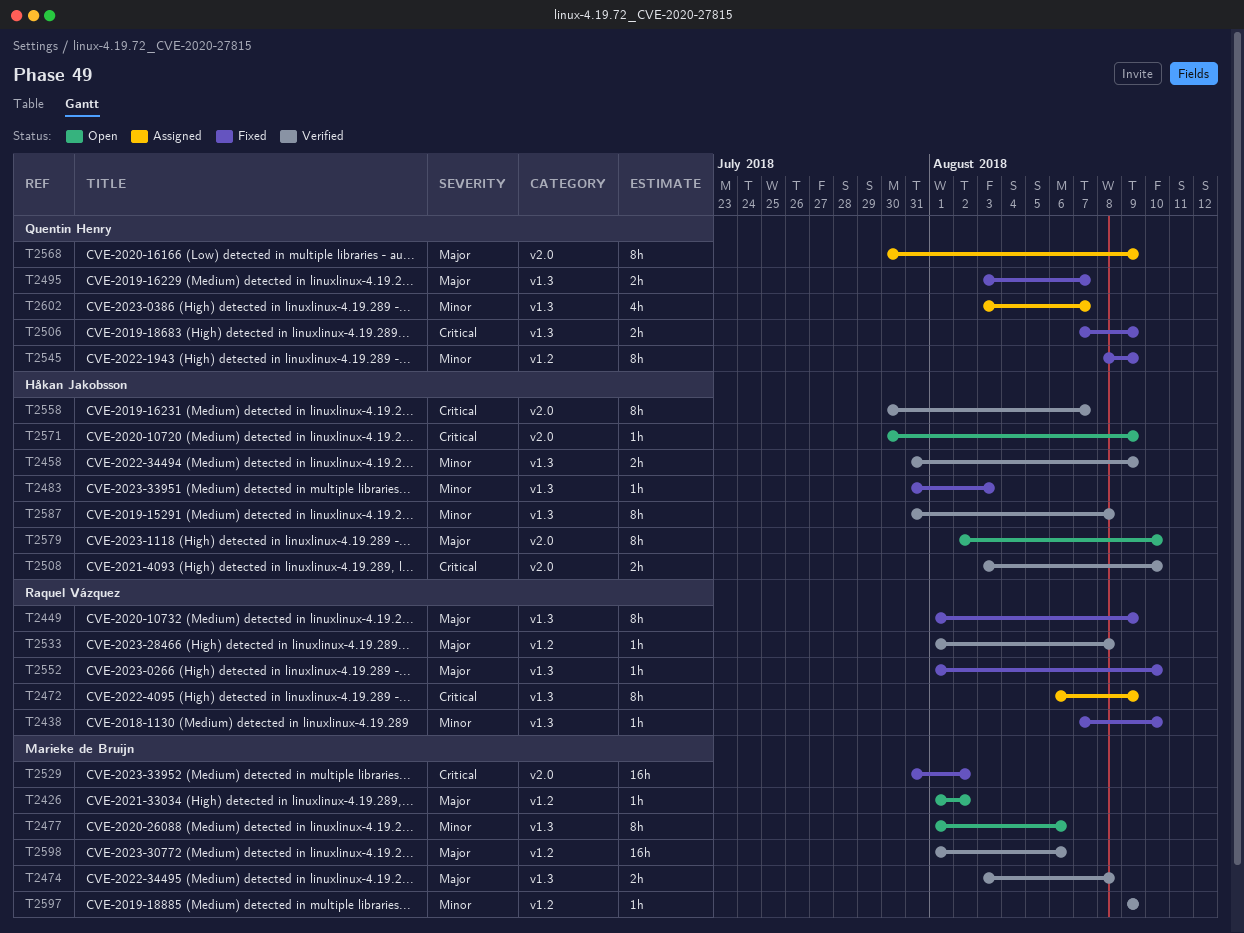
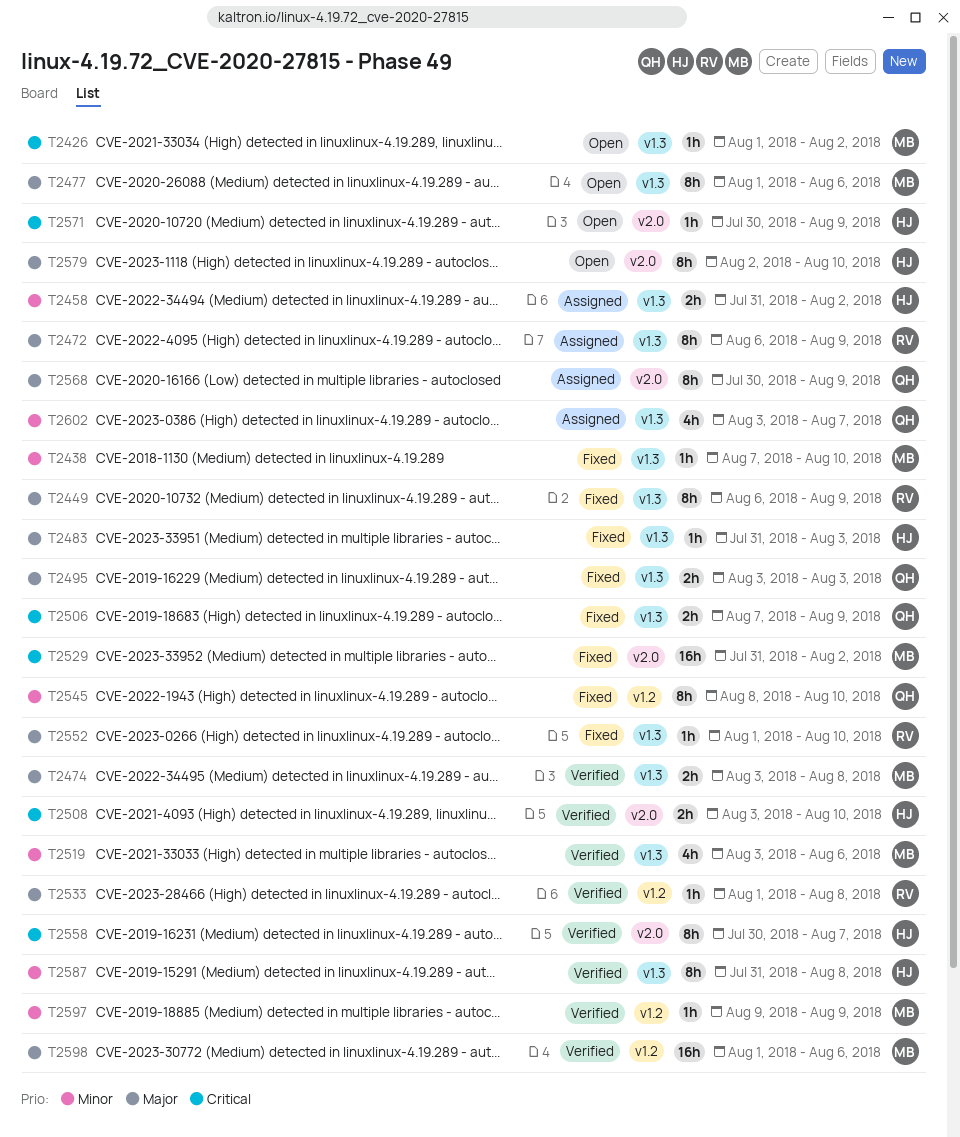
T2426, priority: Major -> Critical
T2426, label: v1.2 -> v1.3
T2438, owner: Raquel Vázquez -> Marieke de Bruijn
T2449, start: Aug 1 -> Aug 6
T2458, status: Verified -> Assigned
T2458, due: Aug 9 -> Aug 2
T2472, priority: Critical -> Major
T2477, priority: Minor -> Major
T2483, priority: Minor -> Major
T2495, due: Aug 7 -> Aug 3
T2519: none -> present
T2545, due: Aug 9 -> Aug 10

